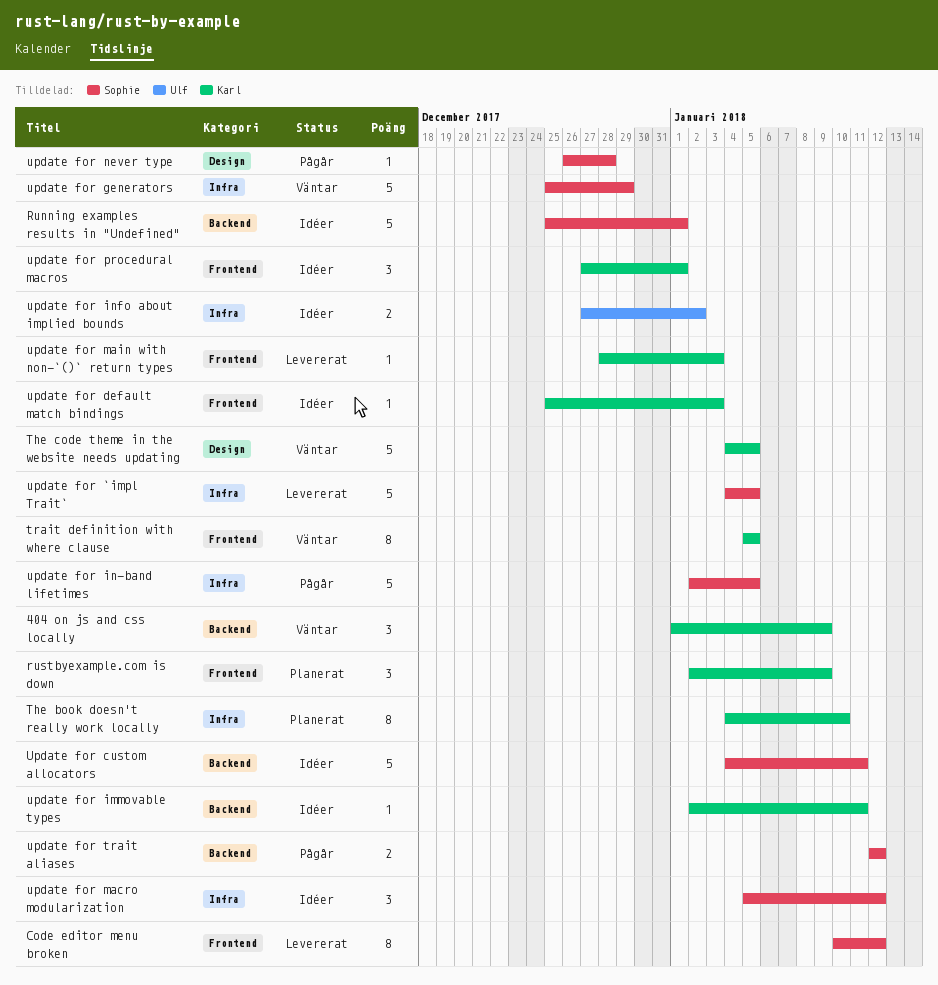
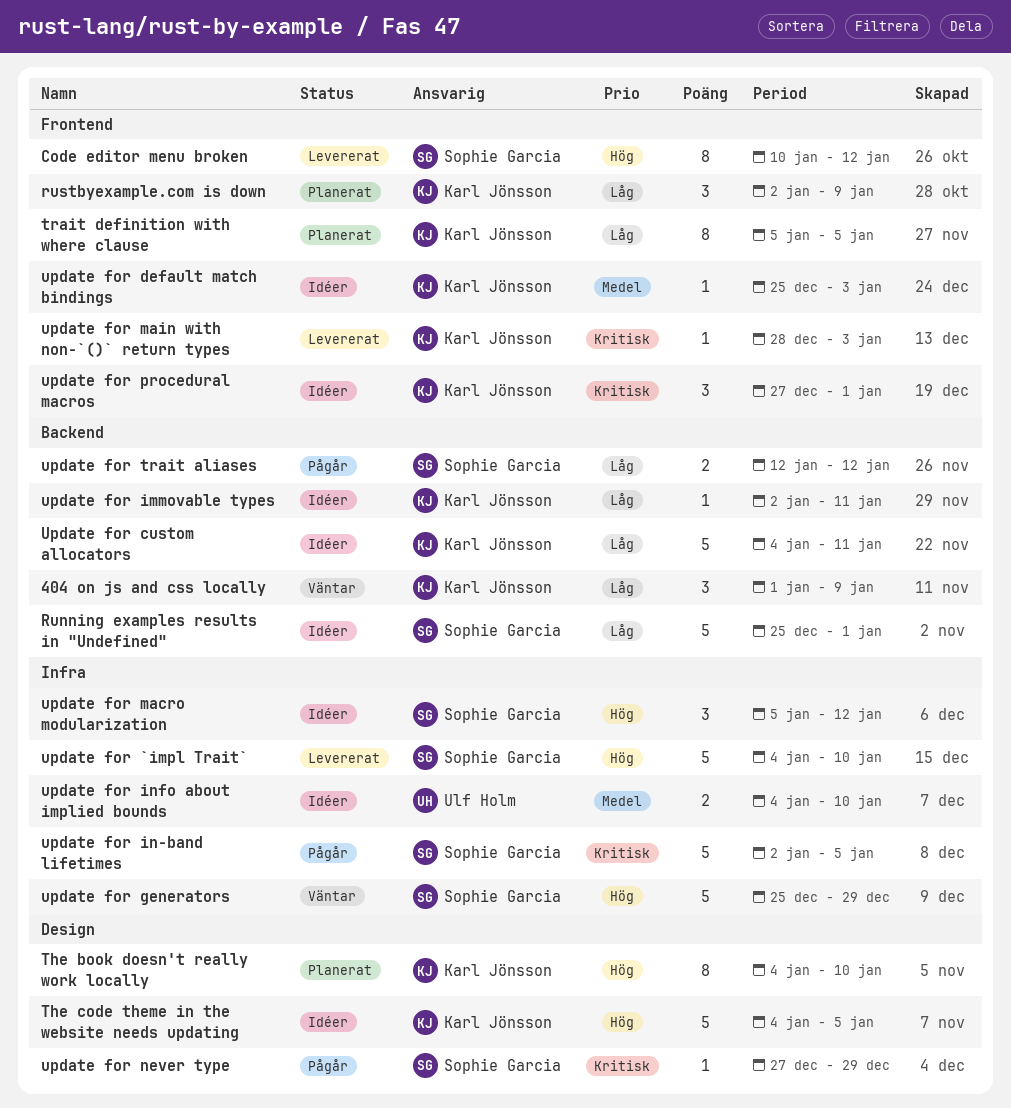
The book doesn't really work locally, label: Infra -> Design
The code theme in the website needs updating, status: Väntar -> Idéer
trait definition with where clause, status: Väntar -> Planerat
update for `impl Trait`, due: Jan 5 -> Jan 10
Update for custom allocators, owner: Sophie Garcia -> Karl Jönsson
update for info about implied bounds, start: Dec 27 -> Jan 4
update for info about implied bounds, due: Jan 2 -> Jan 10
update for never type, start: Dec 26 -> Dec 27
update for never type, due: Dec 28 -> Dec 29

